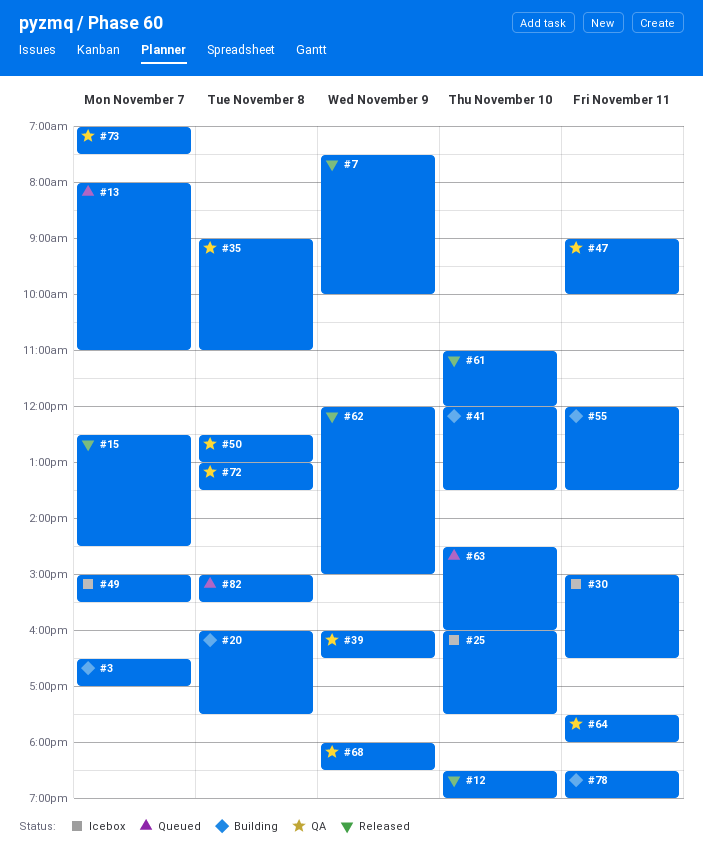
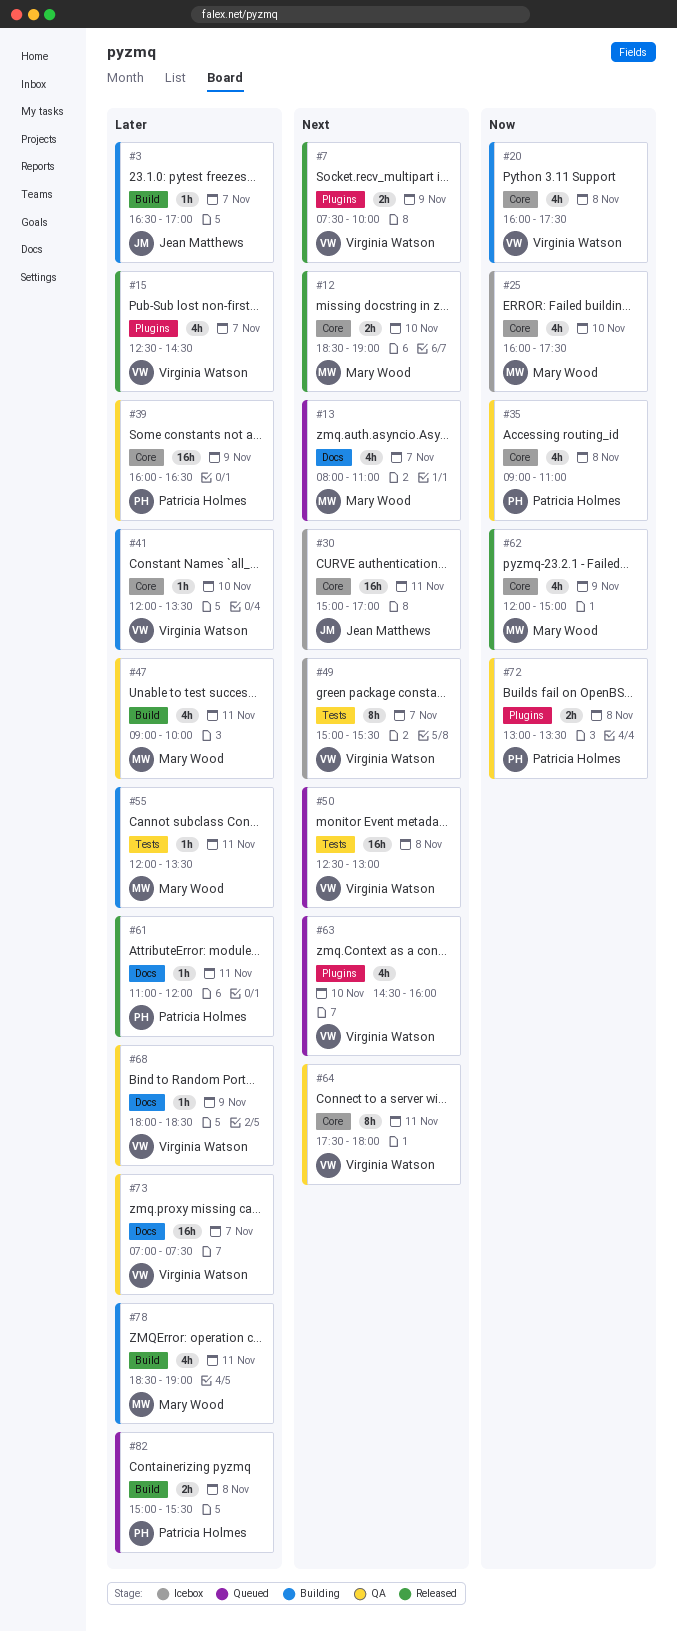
#30, ends: 16:30 -> 17:00
#50, status: QA -> Queued
#61, day: Nov 10 -> Nov 11

